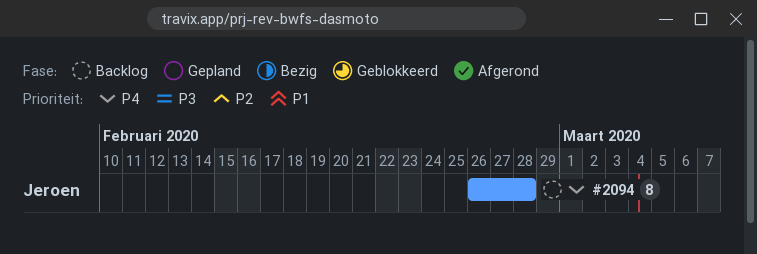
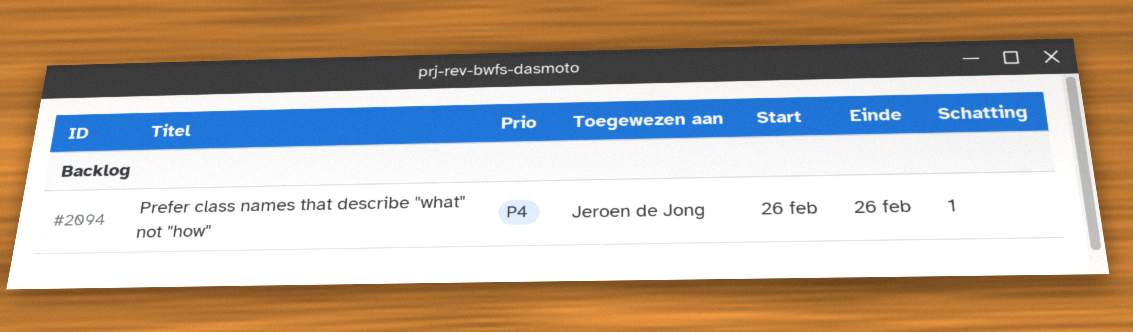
#2094, estimate: 8 -> 1
#2094, due: Feb 28 -> Feb 26

